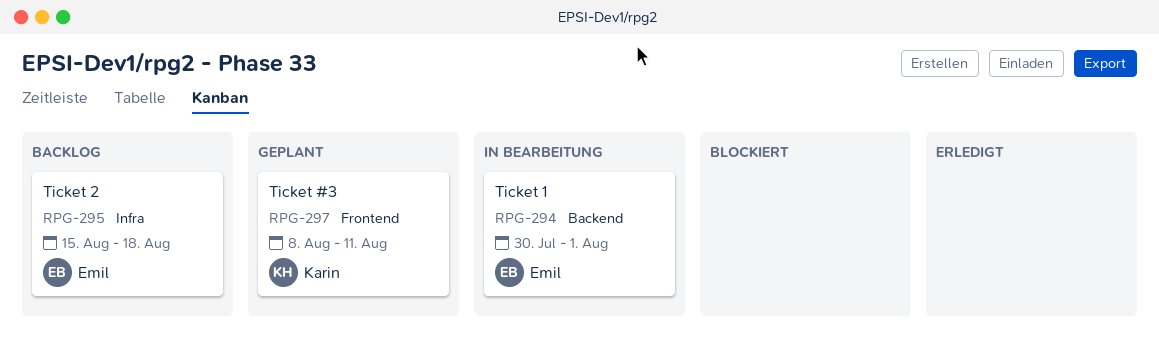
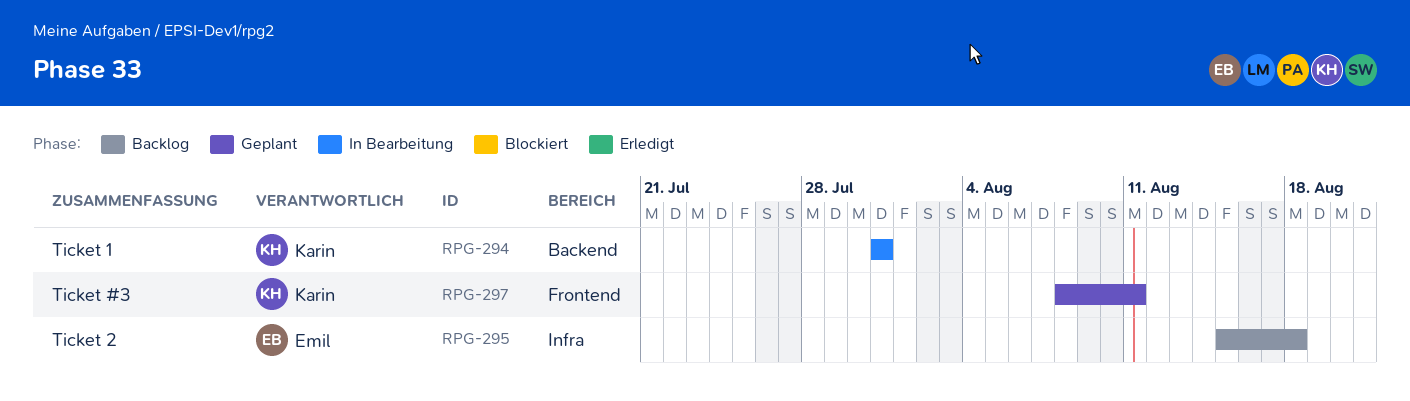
RPG-294, owner: Emil -> Karin
RPG-294, start: Jul 30 -> Jul 31
RPG-294, due: Aug 1 -> Jul 31

